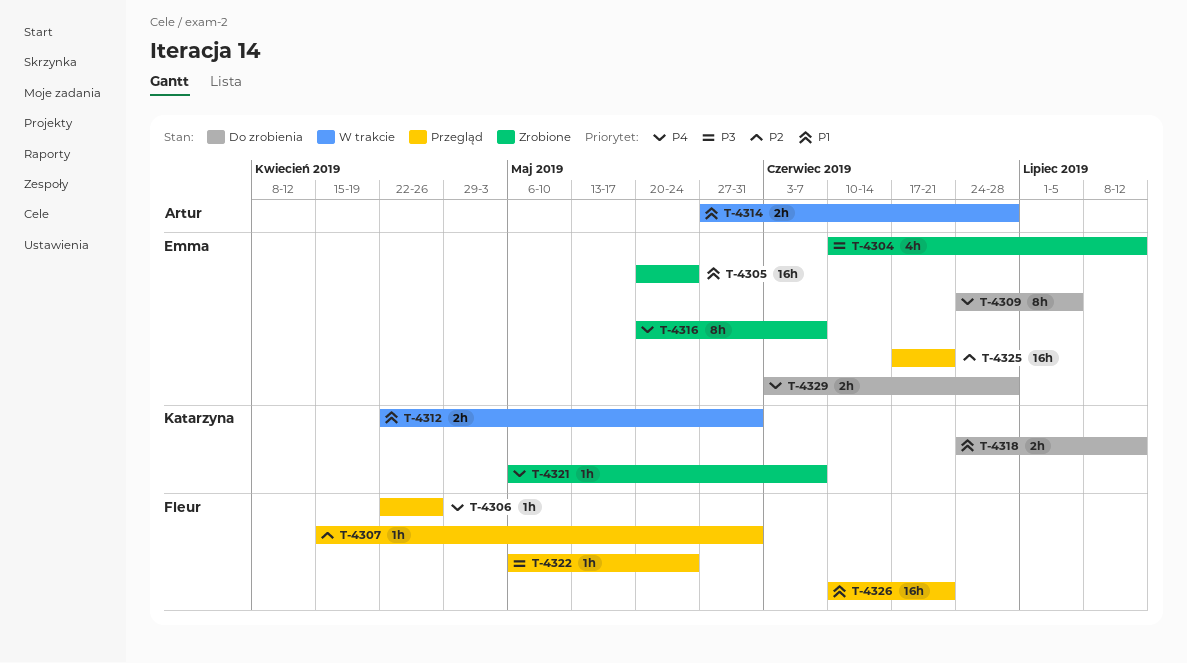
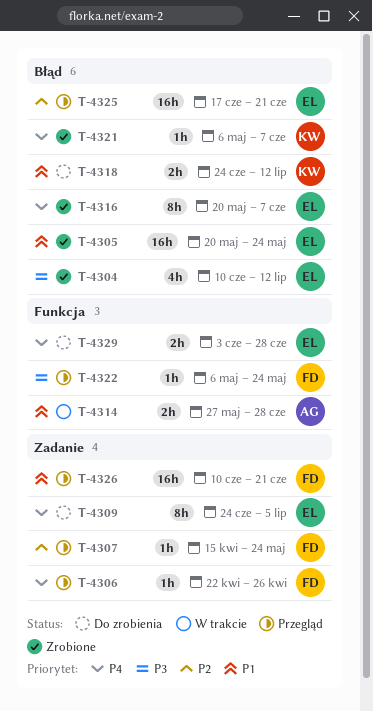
T-4307, due: May 31 -> May 24
T-4312: present -> none

